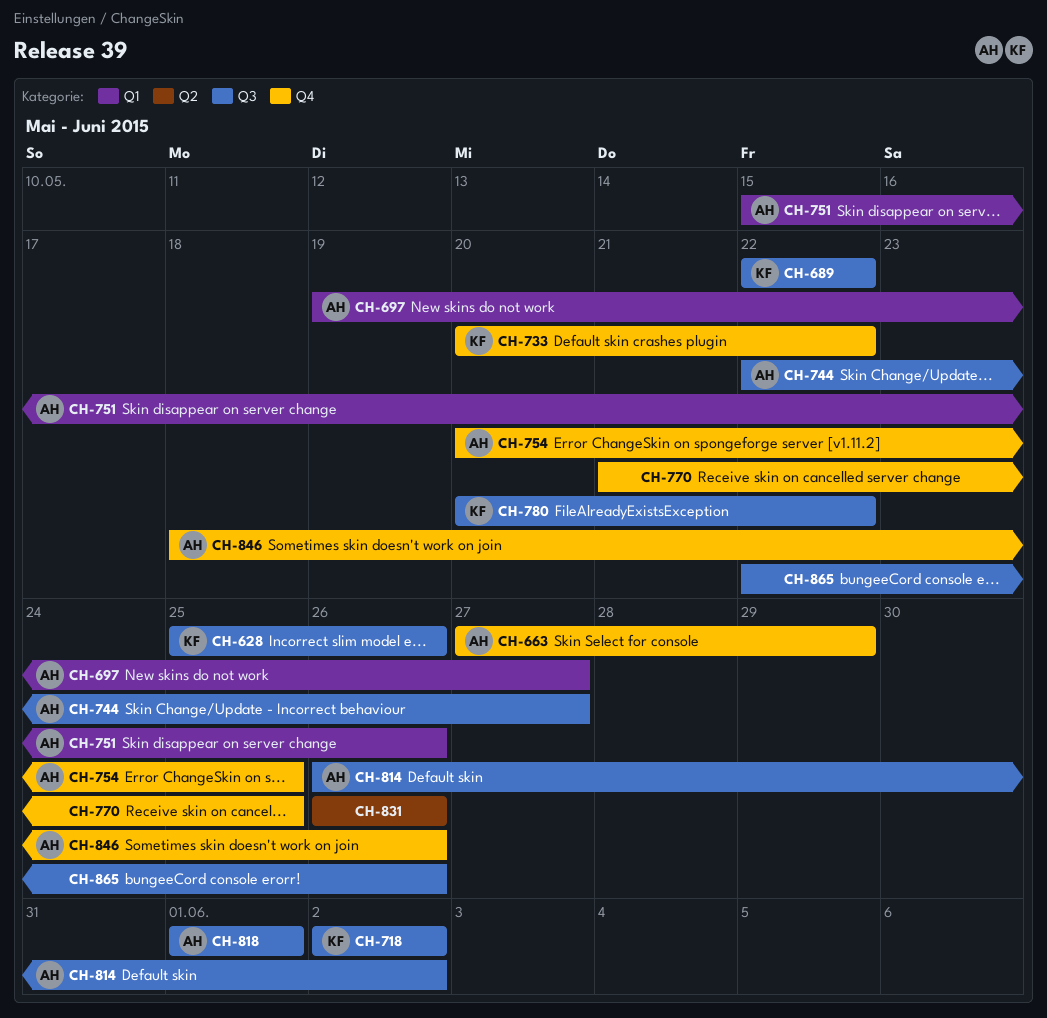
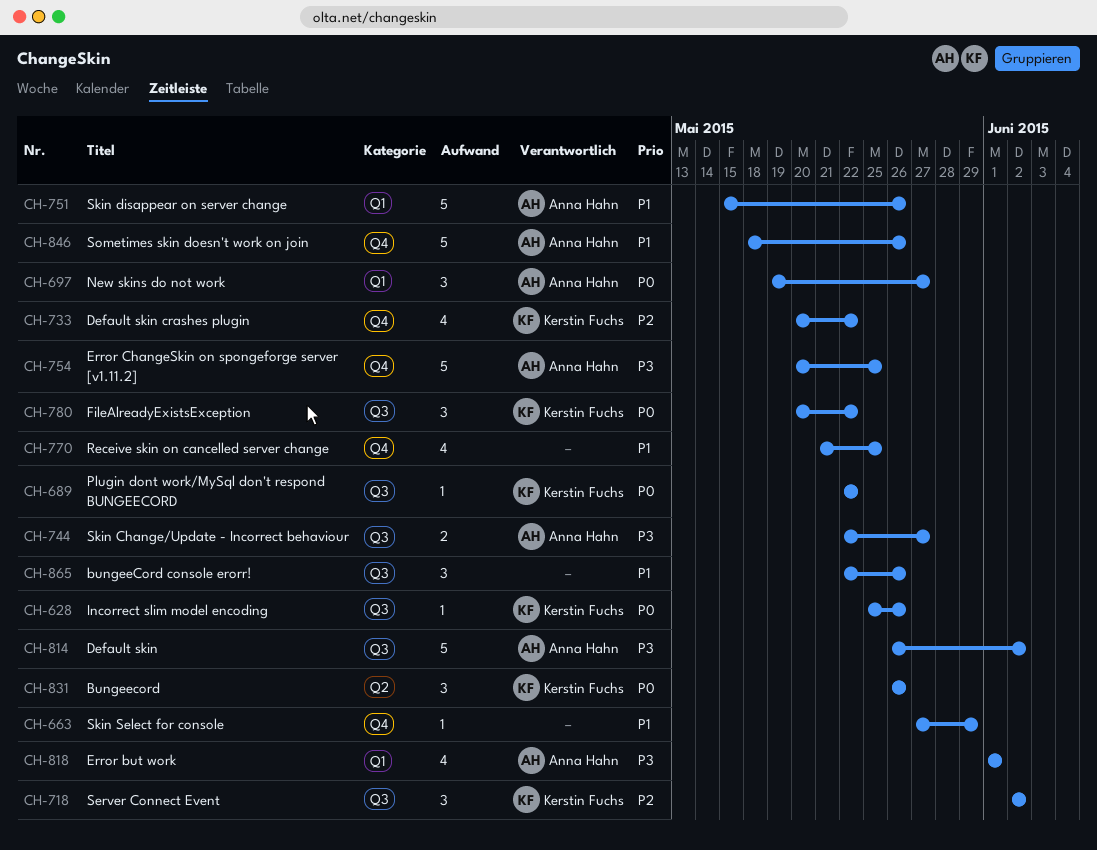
CH-663, owner: Anna Hahn -> none
CH-818, label: Q3 -> Q1
CH-831, owner: none -> Kerstin Fuchs

